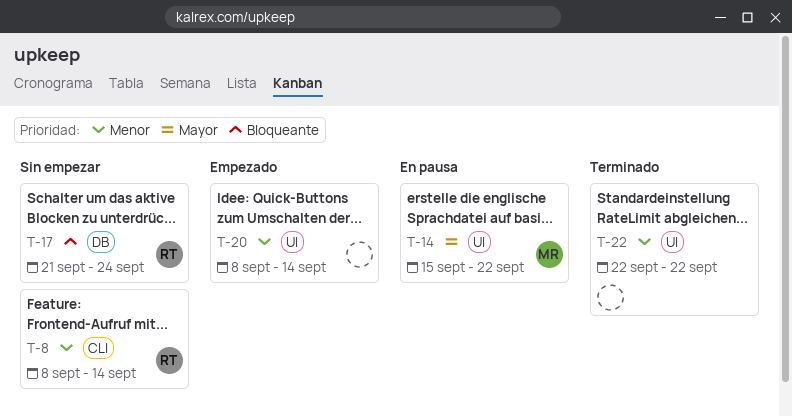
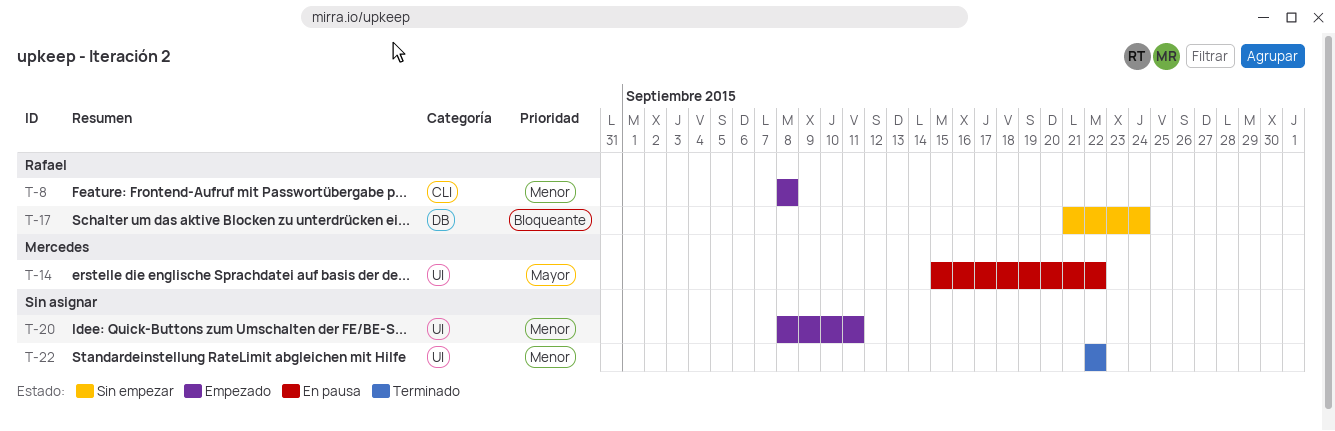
T-8, status: Sin empezar -> Empezado
T-8, due: Sep 14 -> Sep 8
T-20, due: Sep 14 -> Sep 11

